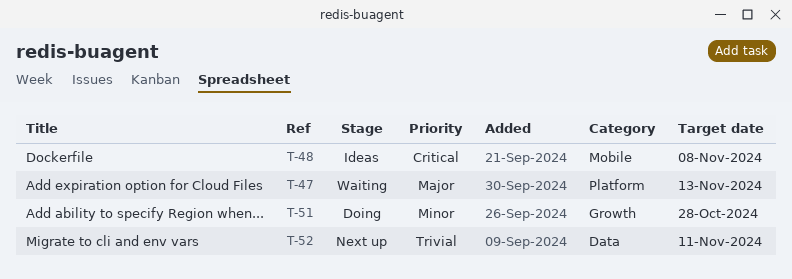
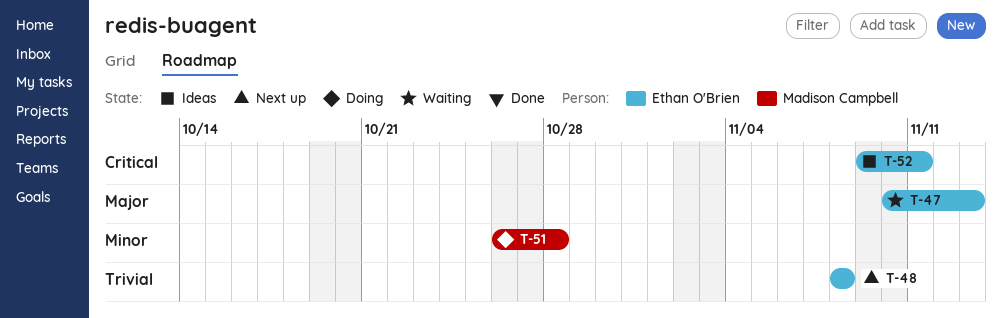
T-48, status: Ideas -> Next up
T-48, priority: Critical -> Trivial
T-52, status: Next up -> Ideas
T-52, priority: Trivial -> Critical

